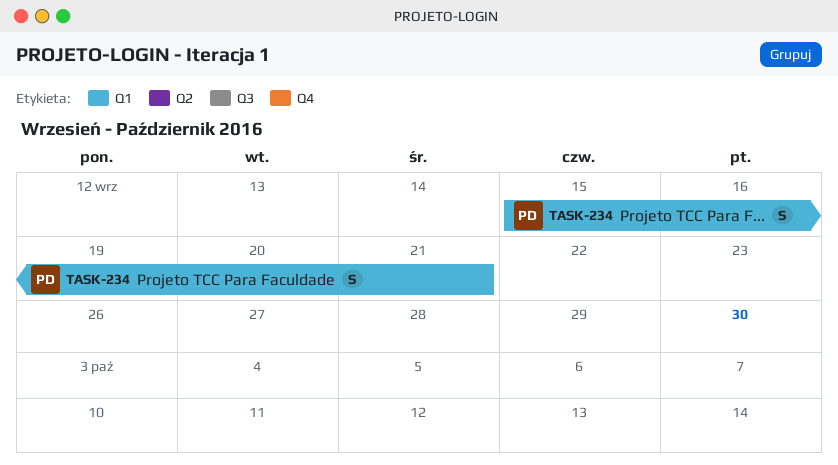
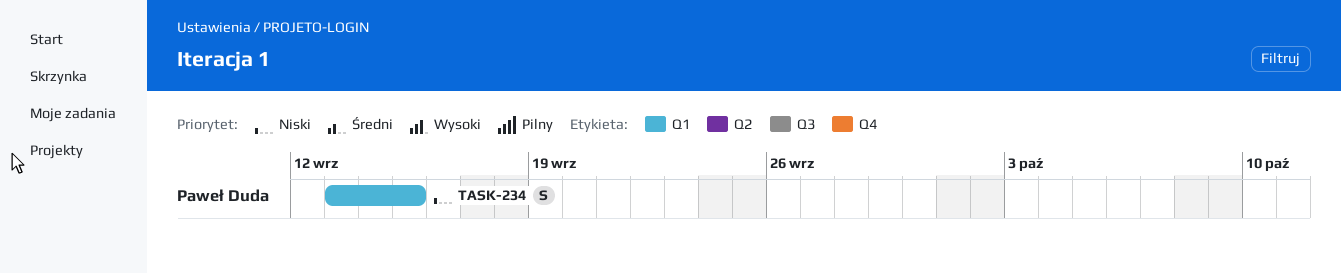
TASK-234, start: Sep 15 -> Sep 13
TASK-234, due: Sep 21 -> Sep 15

